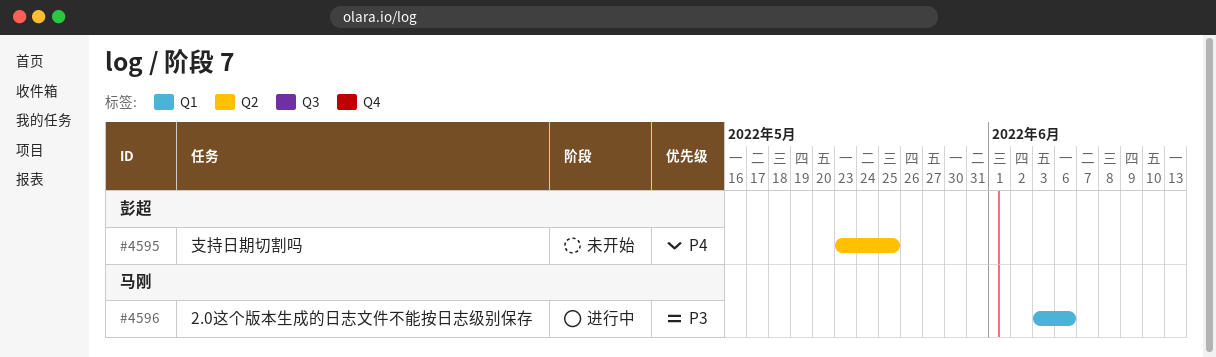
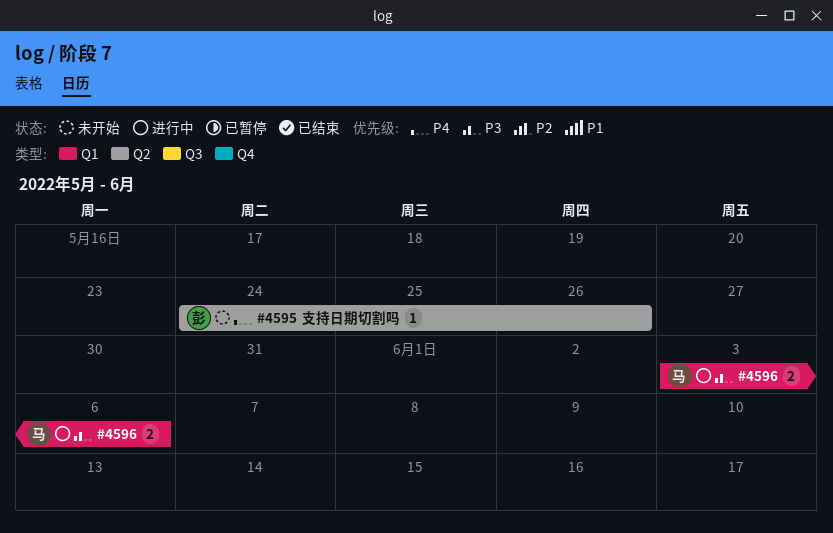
#4595, start: May 23 -> May 24
#4595, due: May 25 -> May 26

